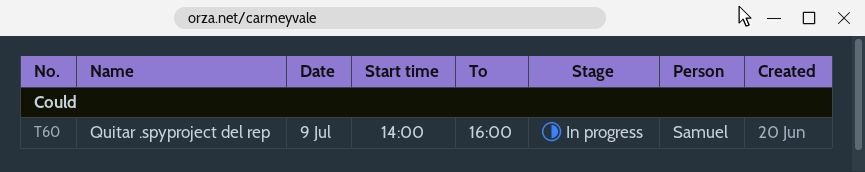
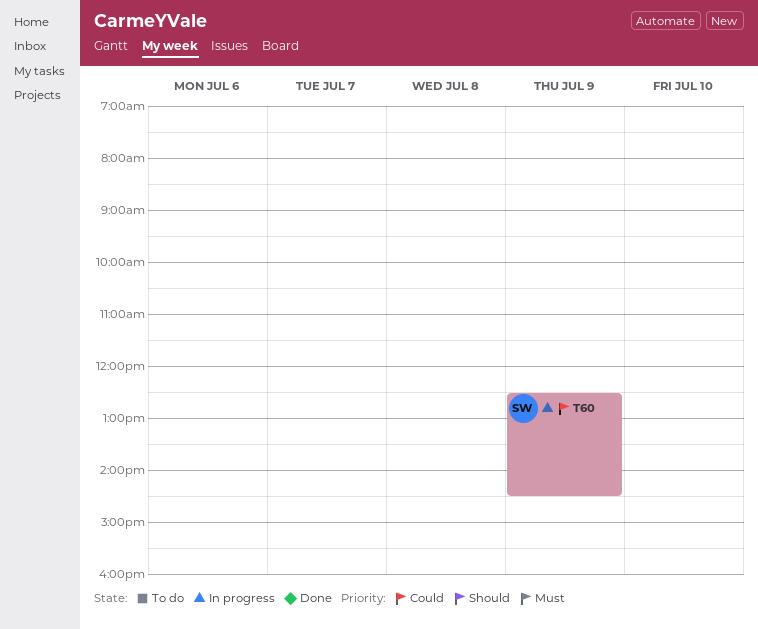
T60, begins: 14:00 -> 12:30
T60, ends: 16:00 -> 14:30

